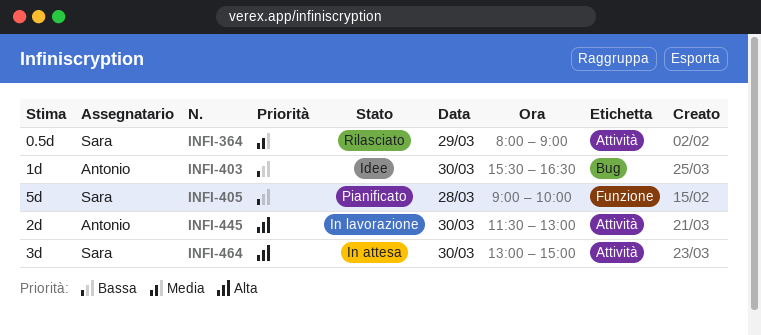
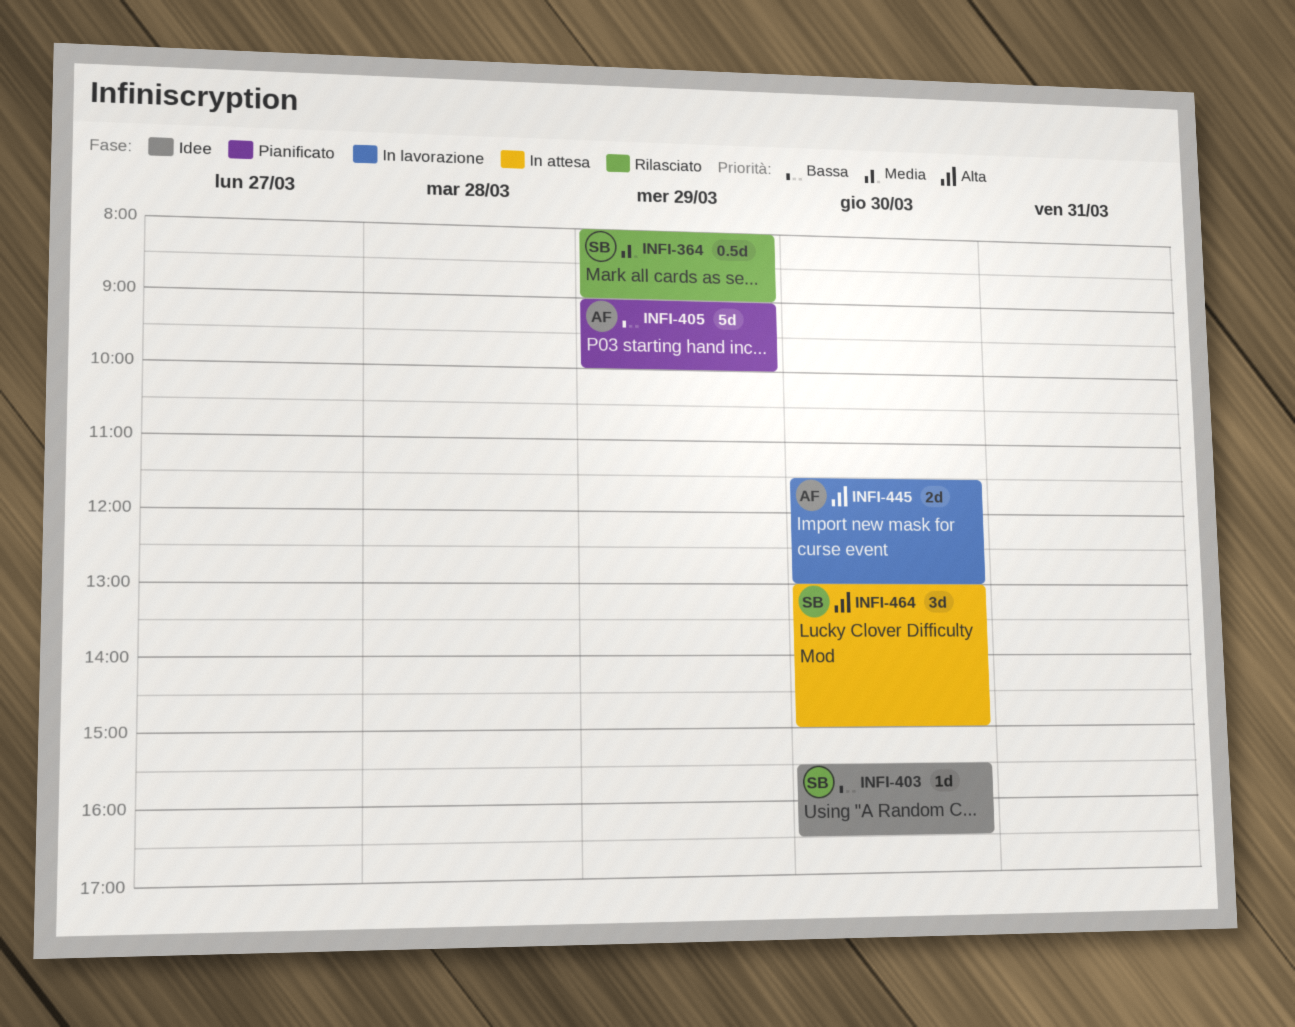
INFI-403, owner: Antonio -> Sara
INFI-405, owner: Sara -> Antonio
INFI-405, day: Mar 28 -> Mar 29

